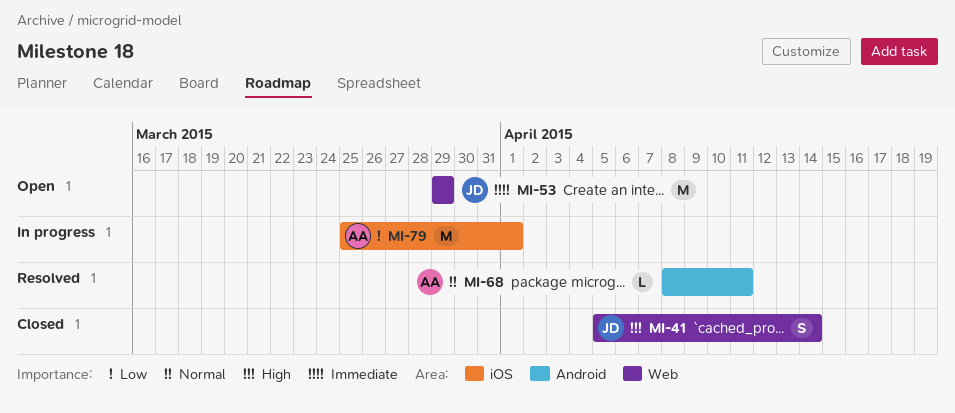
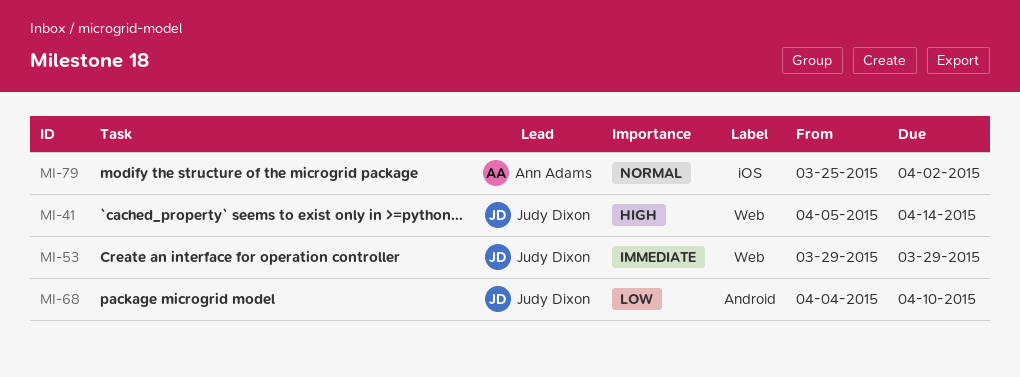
MI-68, owner: Ann Adams -> Judy Dixon
MI-68, priority: Normal -> Low
MI-68, start: Apr 8 -> Apr 4
MI-68, due: Apr 11 -> Apr 10
MI-79, priority: Low -> Normal
MI-79, due: Apr 1 -> Apr 2

